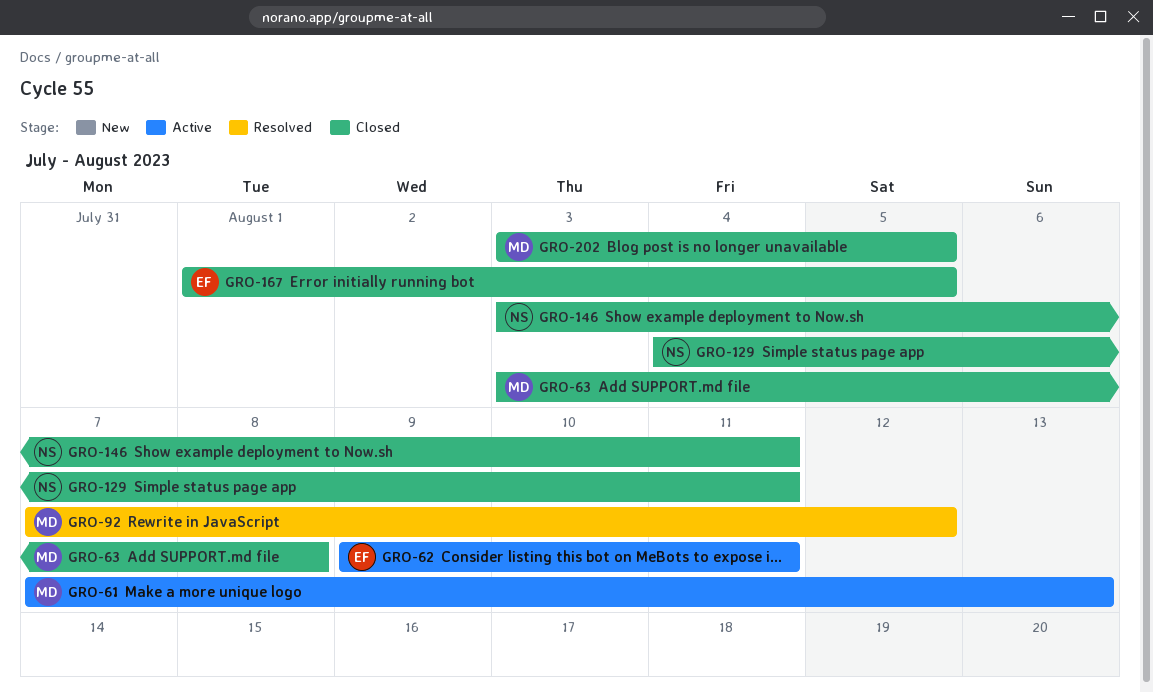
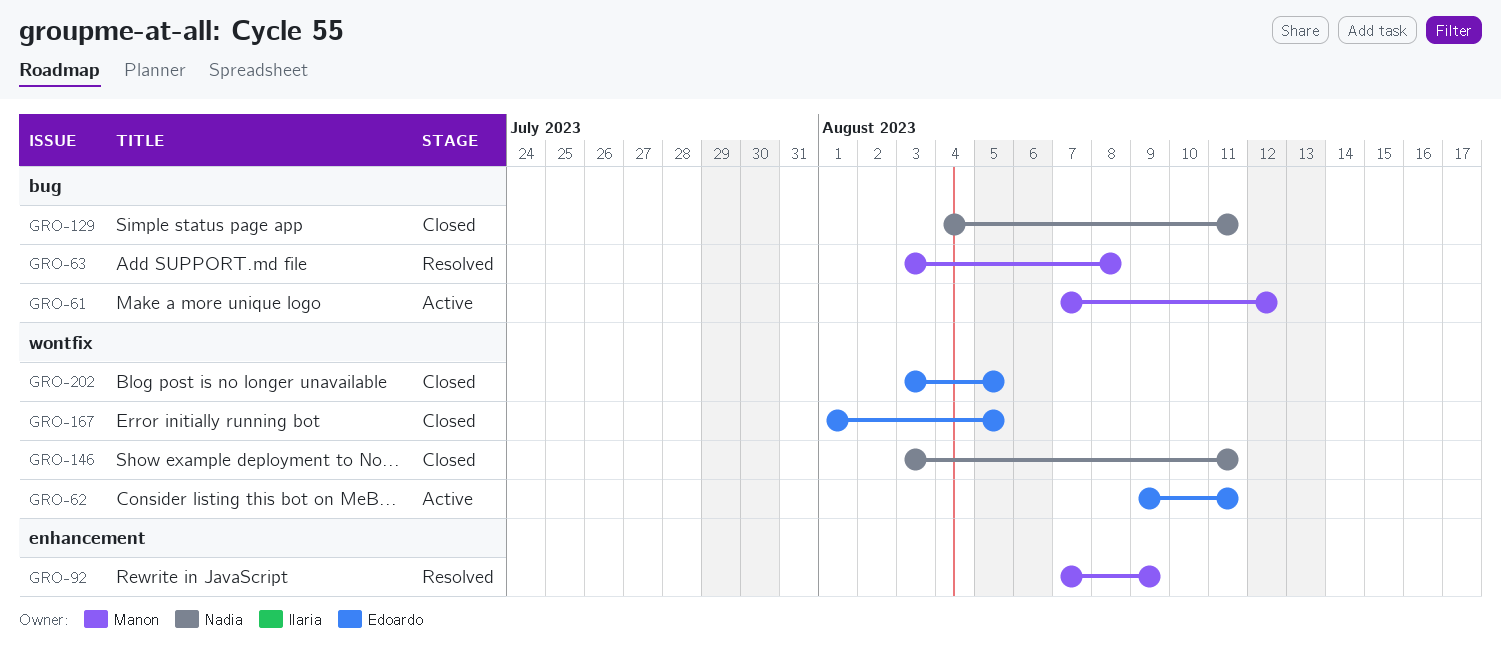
GRO-61, due: Aug 13 -> Aug 12
GRO-63, status: Closed -> Resolved
GRO-92, due: Aug 12 -> Aug 9
GRO-202, owner: Manon -> Edoardo

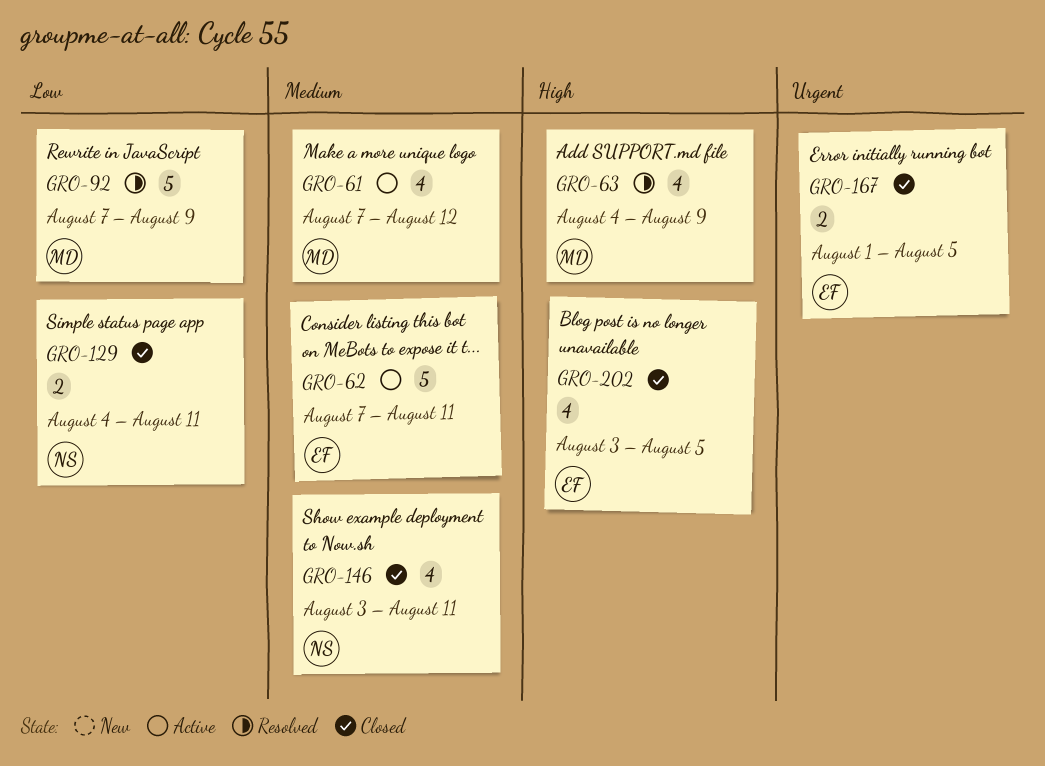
GRO-62, start: Aug 9 -> Aug 7
GRO-63, start: Aug 3 -> Aug 4
GRO-63, due: Aug 8 -> Aug 9

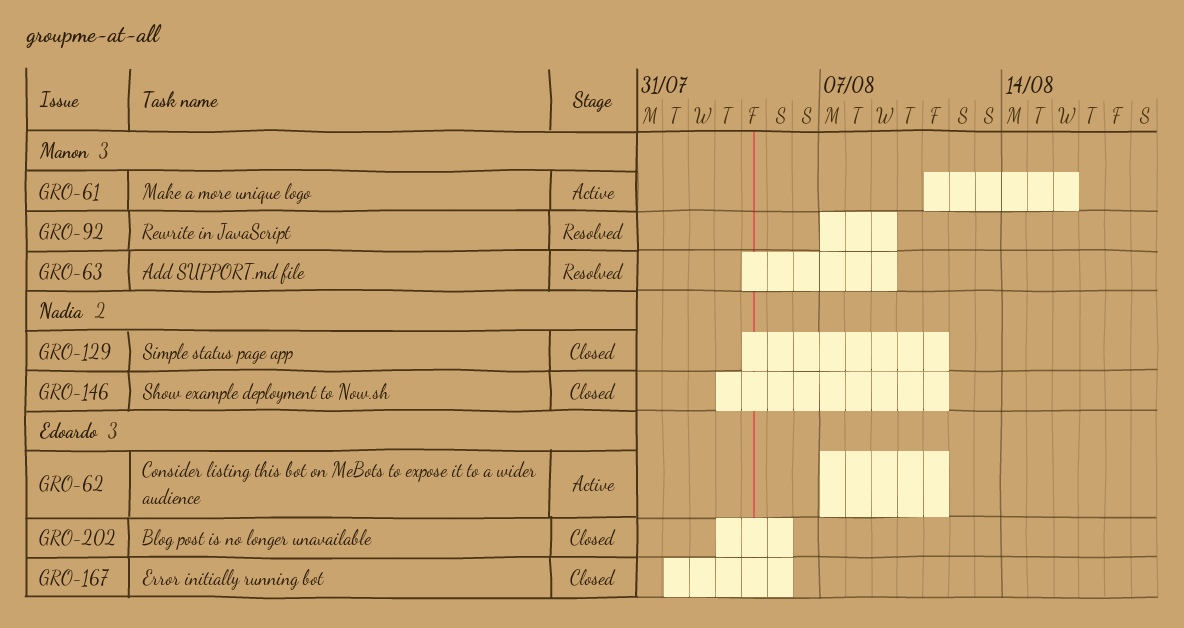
GRO-61, start: Aug 7 -> Aug 11
GRO-61, due: Aug 12 -> Aug 16

